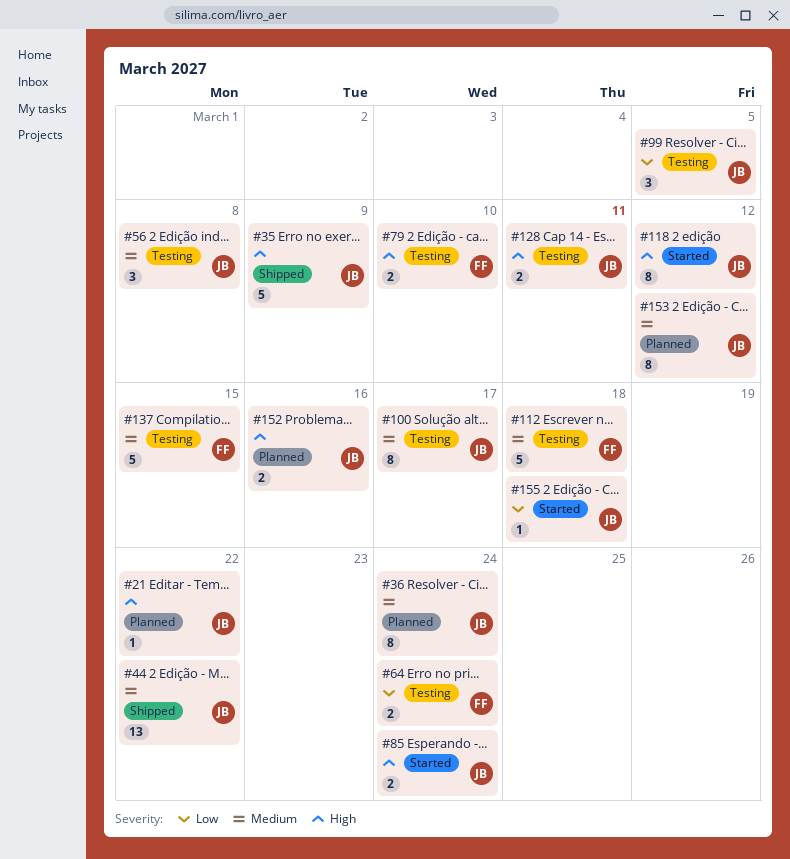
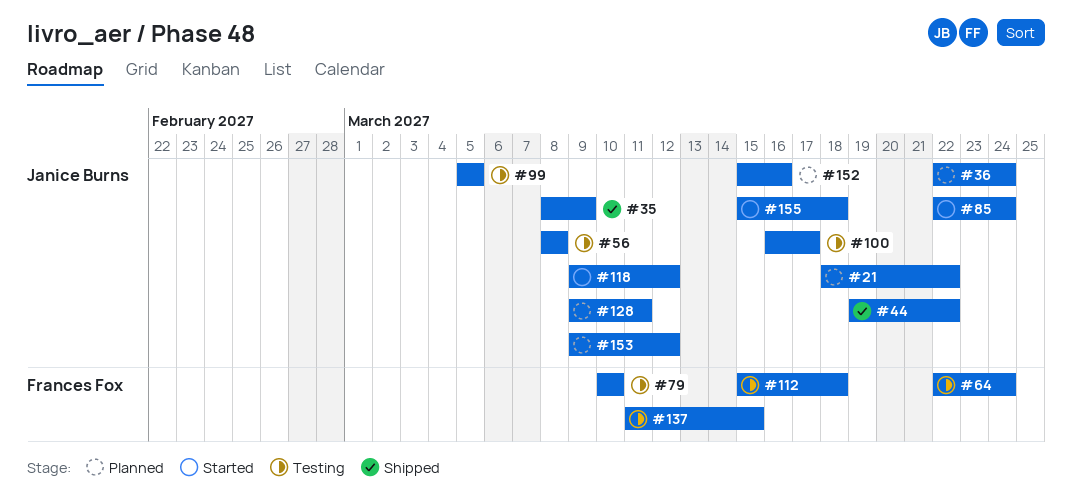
#128, status: Testing -> Planned

